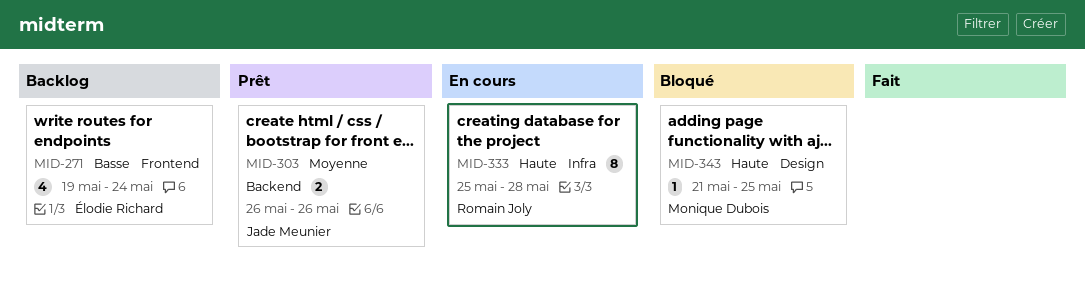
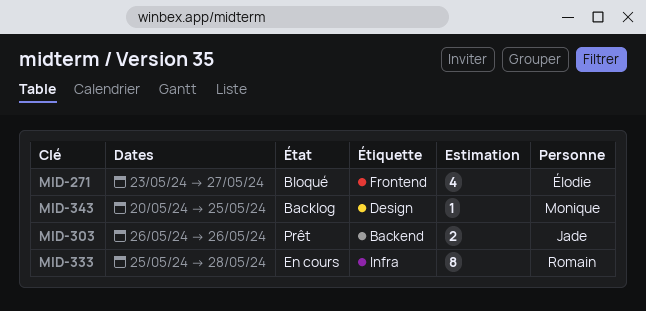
MID-271, status: Backlog -> Bloqué
MID-271, start: May 19 -> May 23
MID-271, due: May 24 -> May 27
MID-343, status: Bloqué -> Backlog
MID-343, start: May 21 -> May 20

